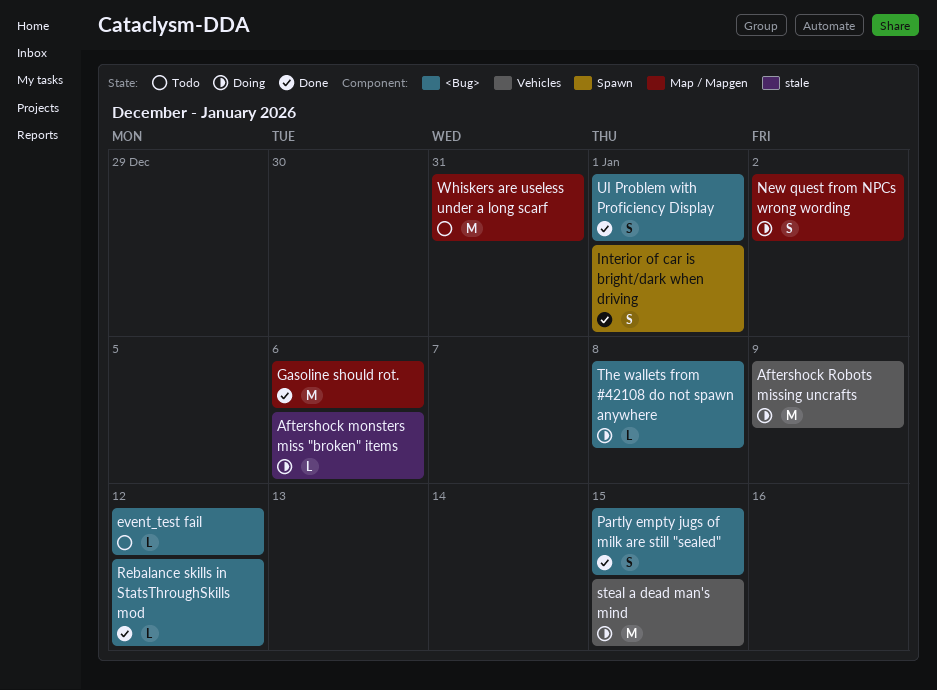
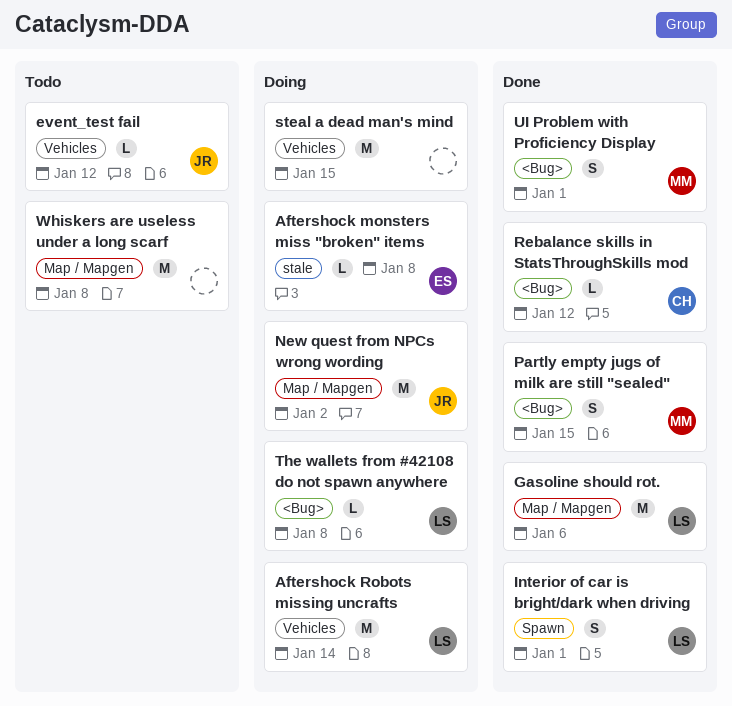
Aftershock monsters miss "broken" items, due: Jan 6 -> Jan 8
Aftershock Robots missing uncrafts, due: Jan 9 -> Jan 14
event_test fail, label: <Bug> -> Vehicles
New quest from NPCs wrong wording, estimate: S -> M
Whiskers are useless under a long scarf, due: Dec 31 -> Jan 8

